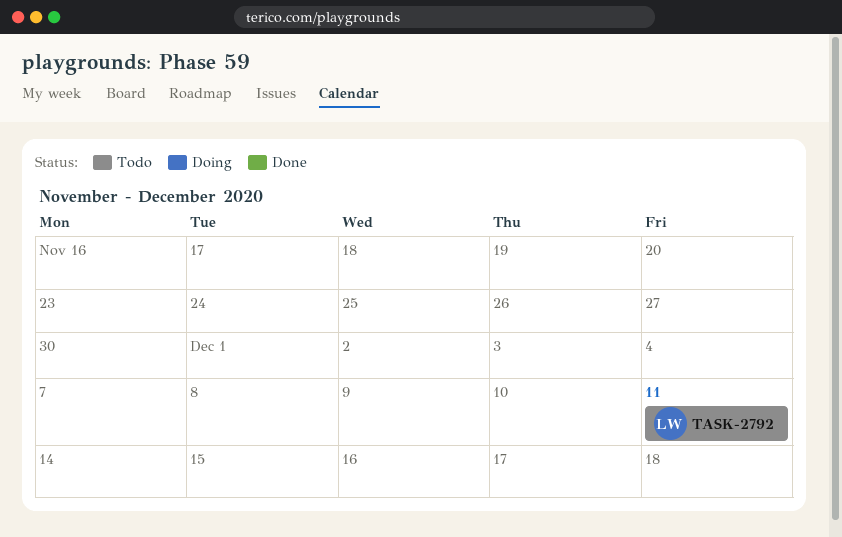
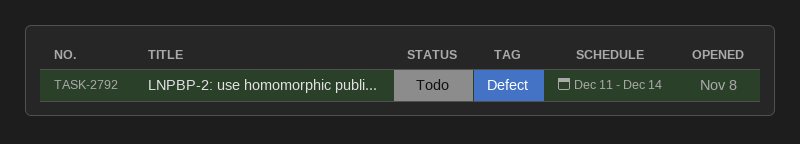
TASK-2792, due: Dec 11 -> Dec 14

